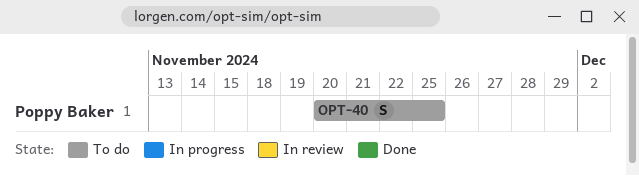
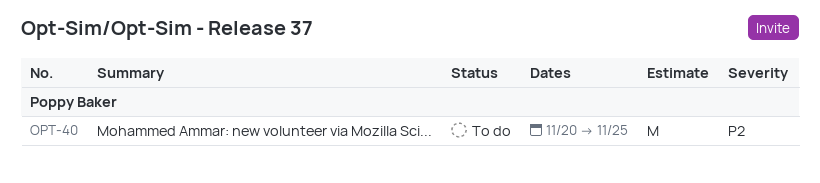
OPT-40, estimate: S -> M

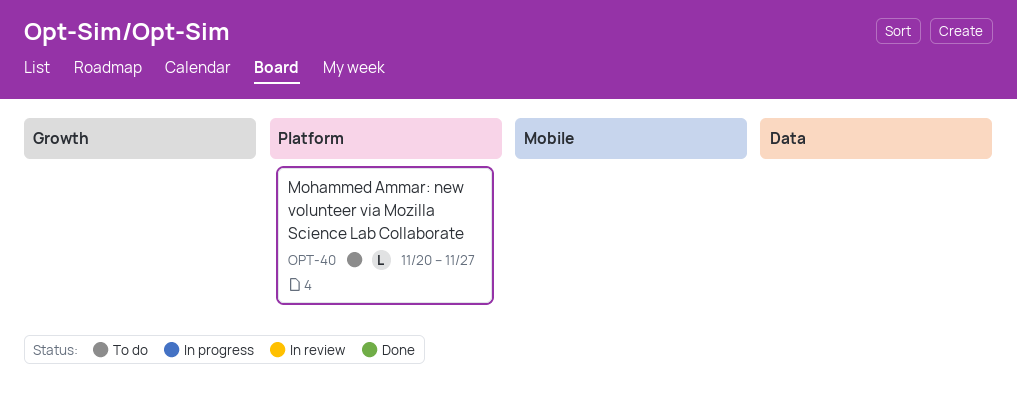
OPT-40, estimate: M -> L
OPT-40, due: Nov 25 -> Nov 27

